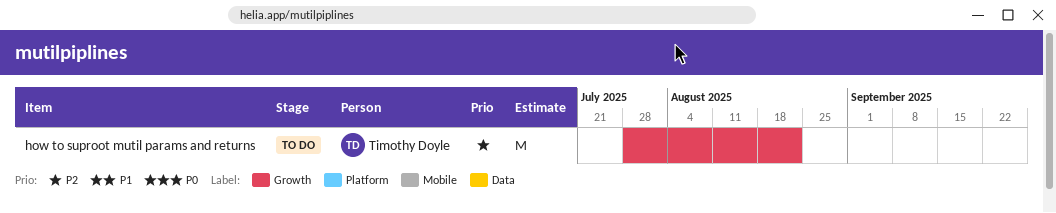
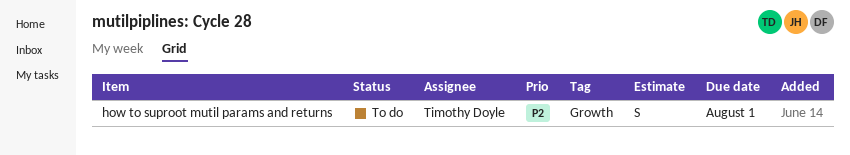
how to suproot mutil params and returns, estimate: M -> S
how to suproot mutil params and returns, due: Aug 22 -> Aug 1

